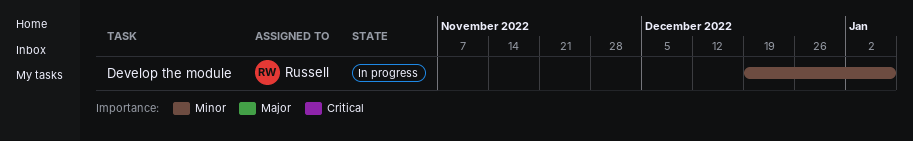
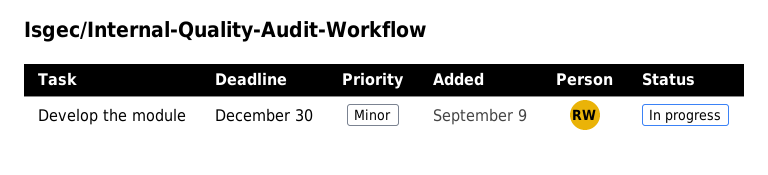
Develop the module, due: Jan 6 -> Dec 30

